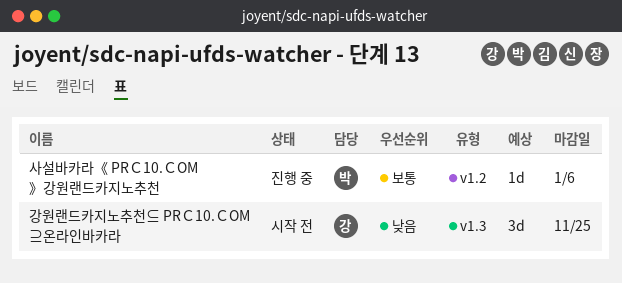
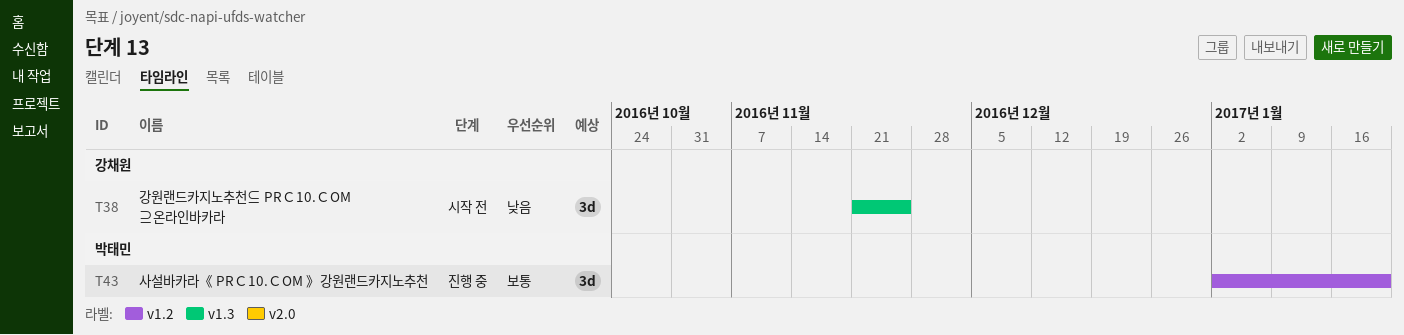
사설바카라《 PRＣ10.ＣOM 》강원랜드카지노추천, estimate: 1d -> 3d
사설바카라《 PRＣ10.ＣOM 》강원랜드카지노추천, due: Jan 6 -> Jan 20

